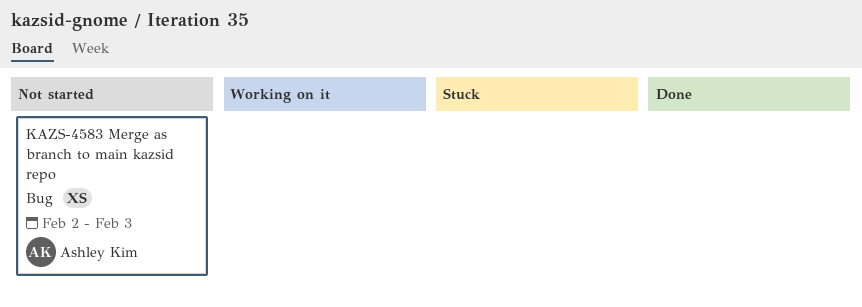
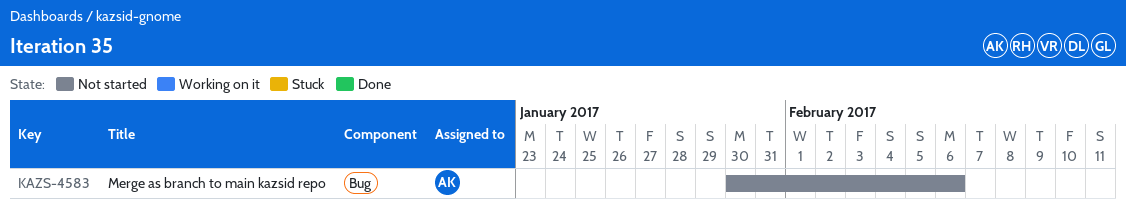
KAZS-4583, start: Feb 2 -> Jan 30
KAZS-4583, due: Feb 3 -> Feb 6

